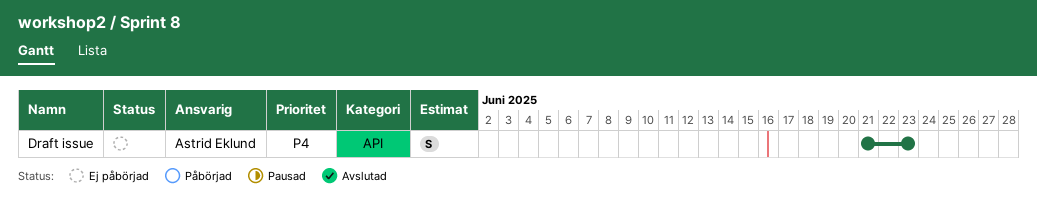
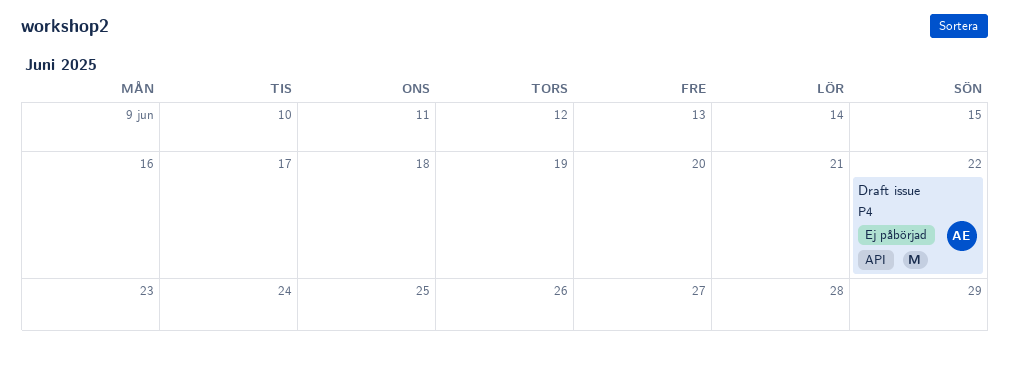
Draft issue, estimate: S -> M
Draft issue, due: Jun 23 -> Jun 22

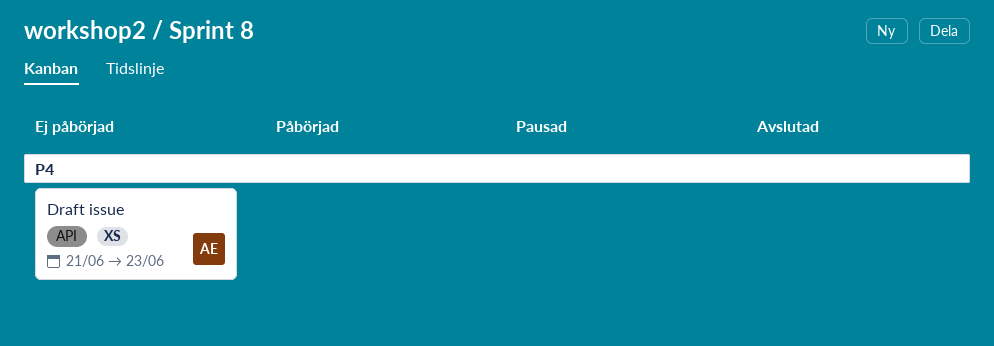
Draft issue, estimate: M -> XS
Draft issue, due: Jun 22 -> Jun 23

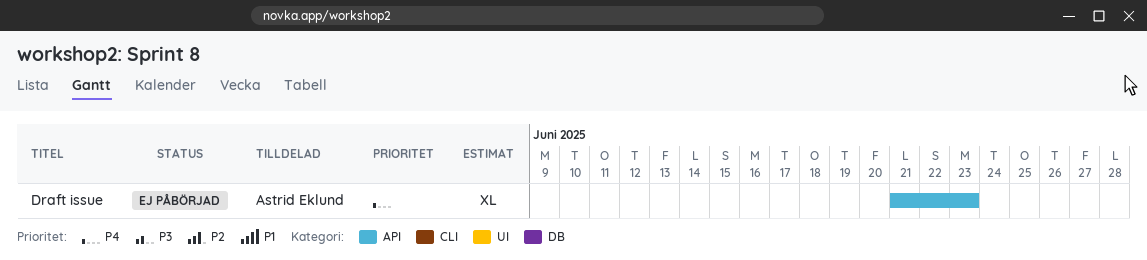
Draft issue, estimate: XS -> XL

